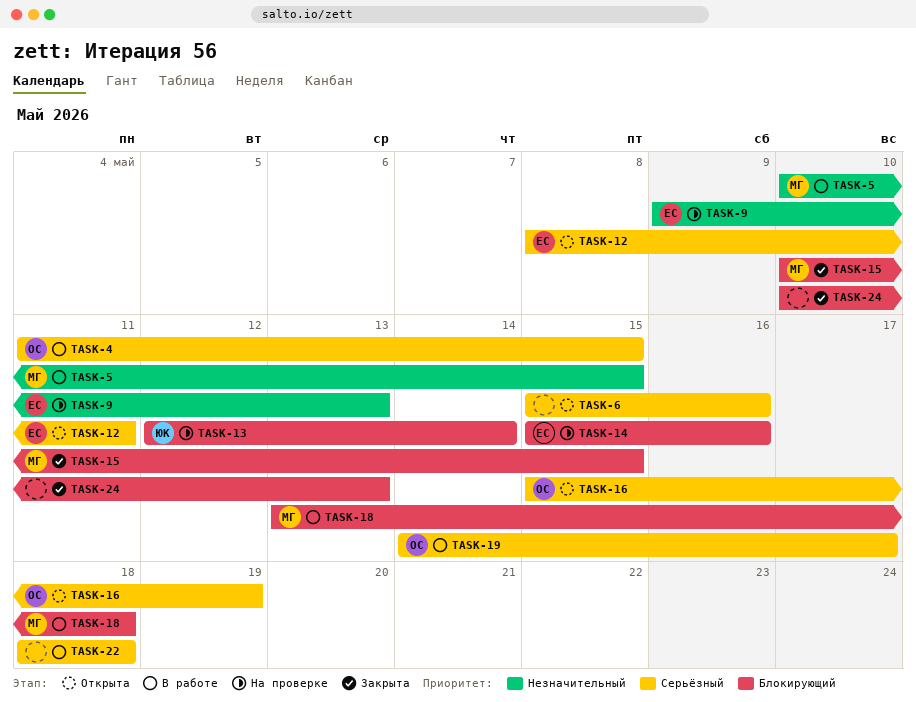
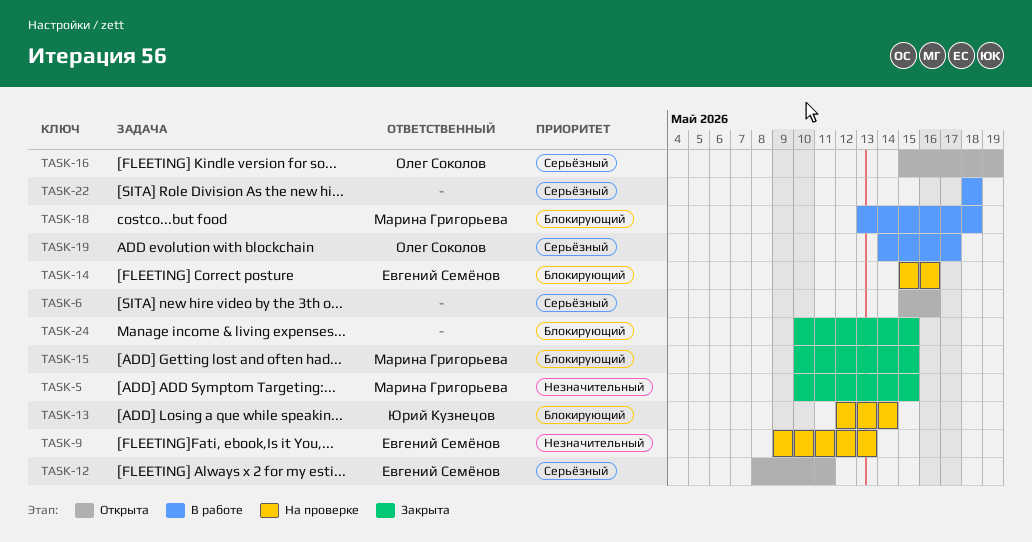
TASK-4: present -> none
TASK-5, status: В работе -> Закрыта
TASK-24, due: May 13 -> May 15

